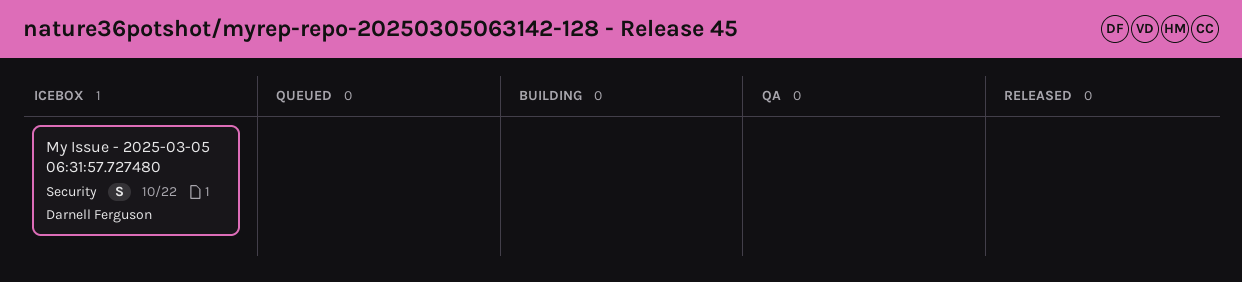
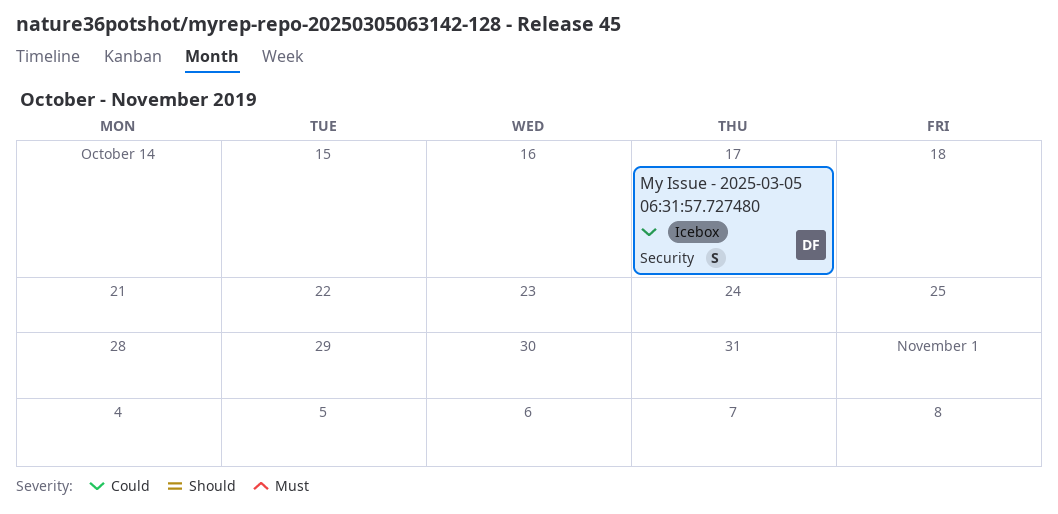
My Issue - 2025-03-05 06:31:57.727480, due: Oct 22 -> Oct 17

